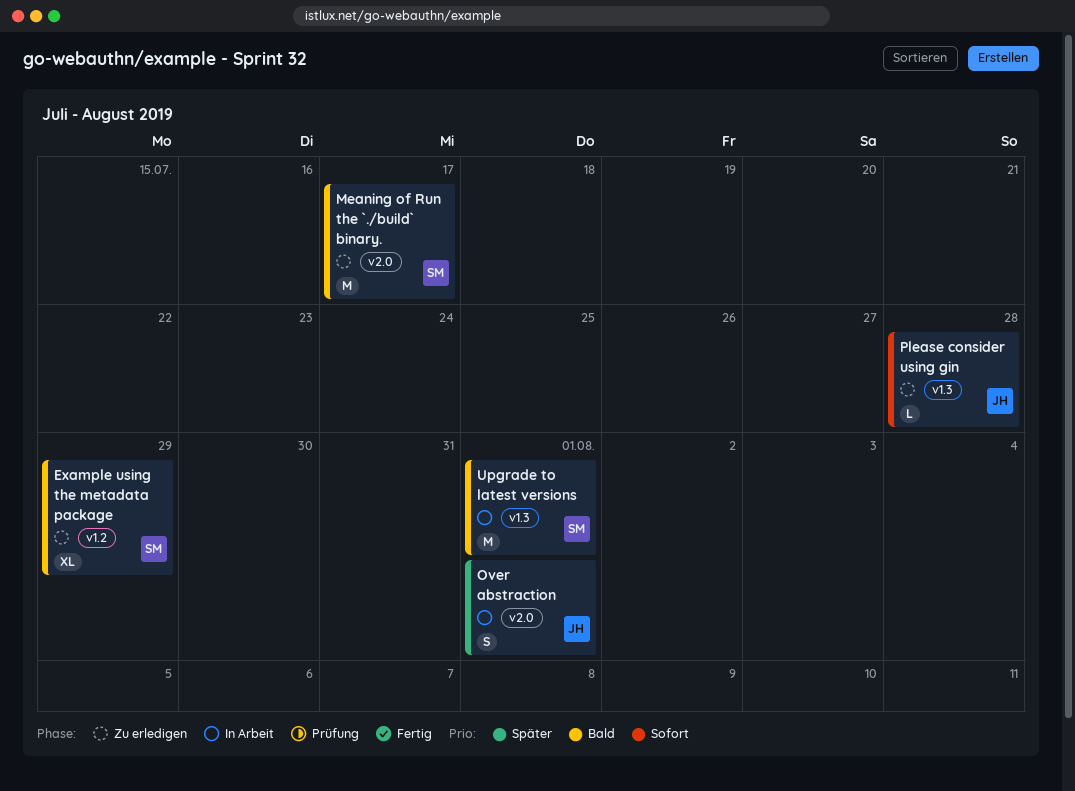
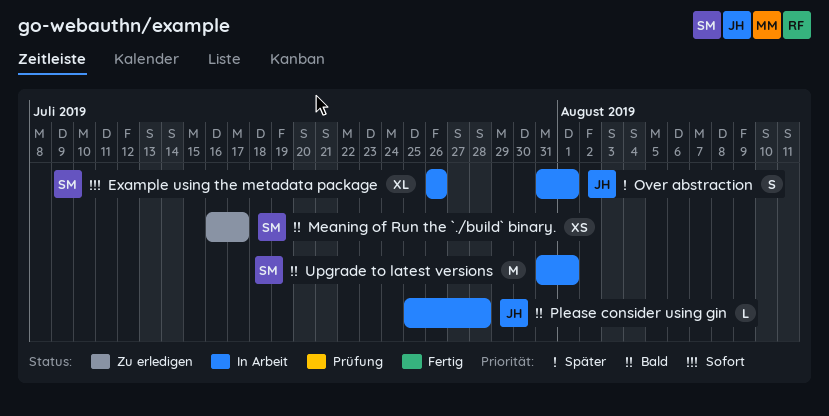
Example using the metadata package, status: Zu erledigen -> In Arbeit
Example using the metadata package, priority: Bald -> Sofort
Example using the metadata package, due: Jul 29 -> Jul 26
Meaning of Run the `./build` binary., estimate: M -> XS
Please consider using gin, status: Zu erledigen -> In Arbeit
Please consider using gin, priority: Sofort -> Bald

